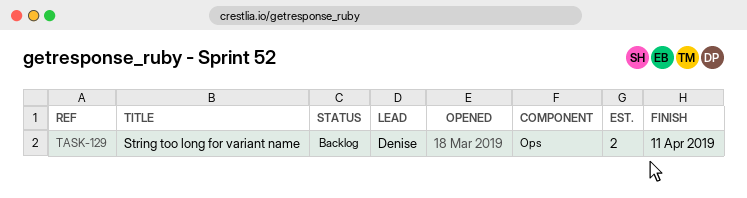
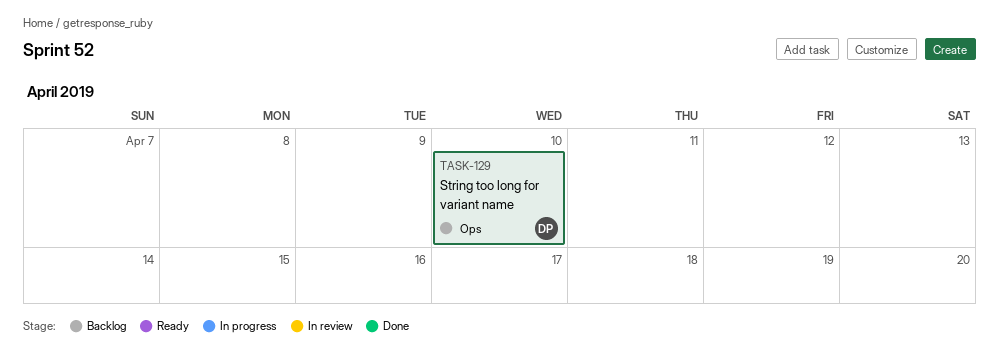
TASK-129, due: Apr 11 -> Apr 10

